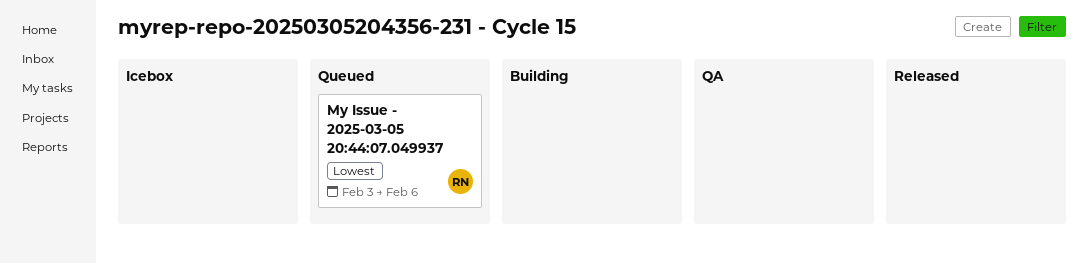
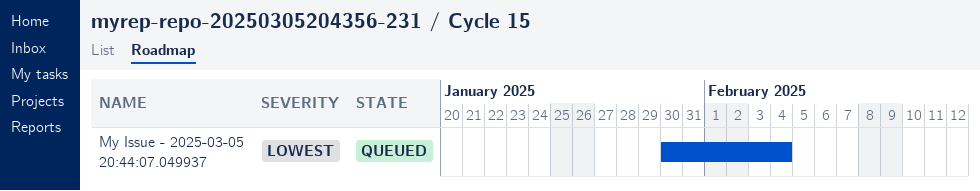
My Issue - 2025-03-05 20:44:07.049937, start: Feb 3 -> Jan 30
My Issue - 2025-03-05 20:44:07.049937, due: Feb 6 -> Feb 4

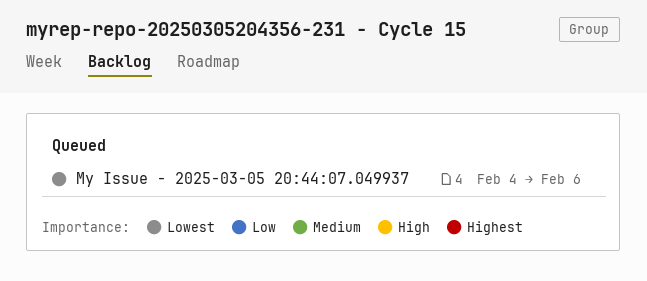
My Issue - 2025-03-05 20:44:07.049937, start: Jan 30 -> Feb 4
My Issue - 2025-03-05 20:44:07.049937, due: Feb 4 -> Feb 6

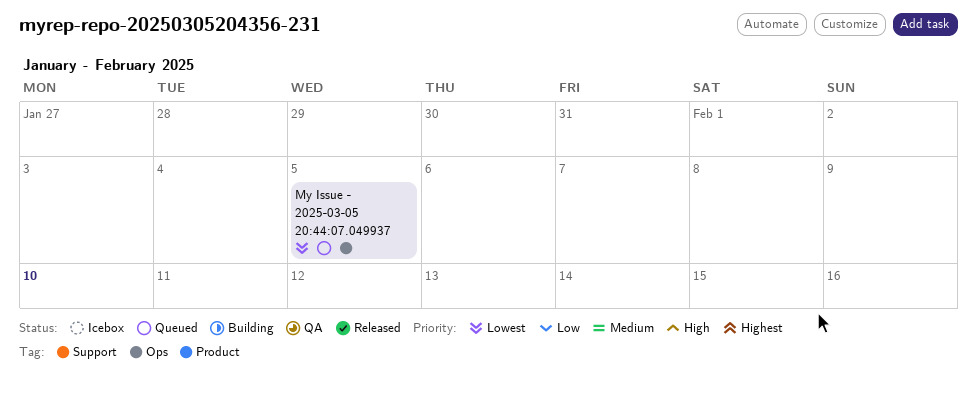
My Issue - 2025-03-05 20:44:07.049937, due: Feb 6 -> Feb 5

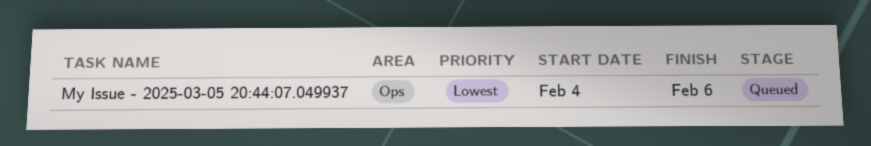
My Issue - 2025-03-05 20:44:07.049937, due: Feb 5 -> Feb 6

